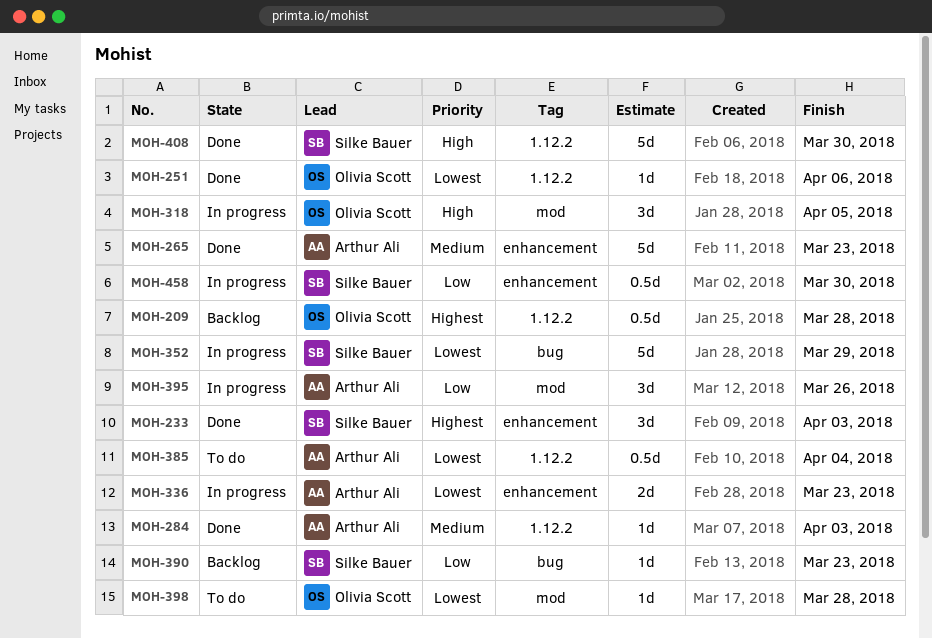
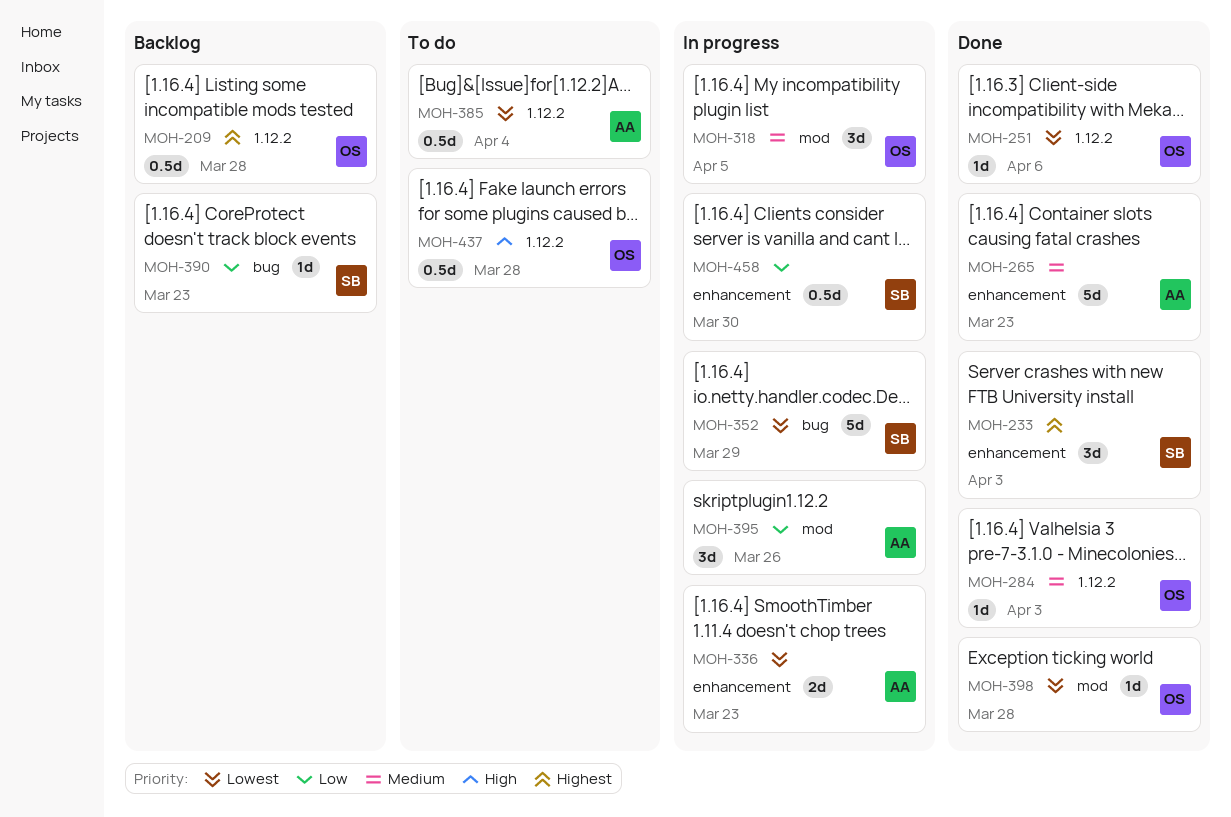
MOH-284, owner: Arthur Ali -> Olivia Scott
MOH-318, priority: High -> Medium
MOH-398, status: To do -> Done
MOH-408: present -> none
MOH-437: none -> present

